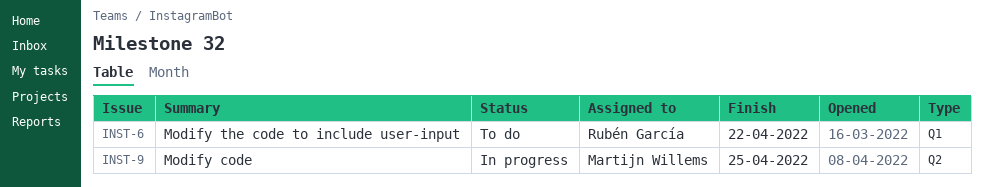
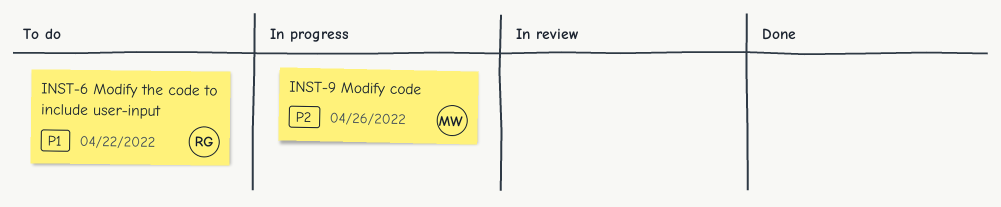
INST-9, due: Apr 25 -> Apr 26

